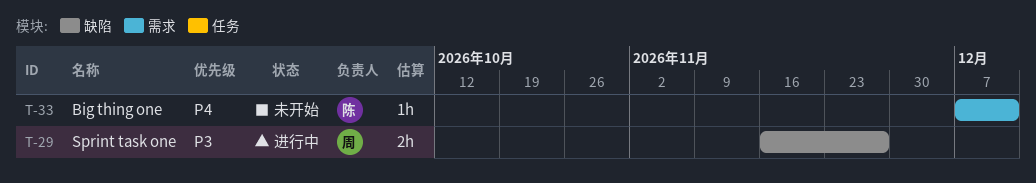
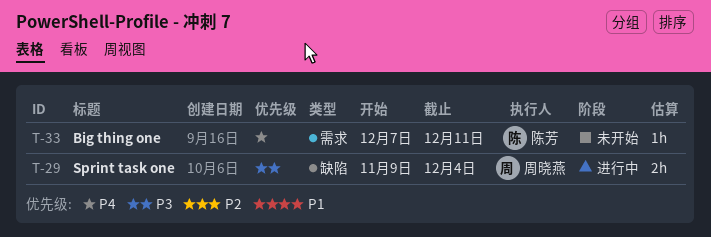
T-29, start: Nov 16 -> Nov 9
T-29, due: Nov 27 -> Dec 4

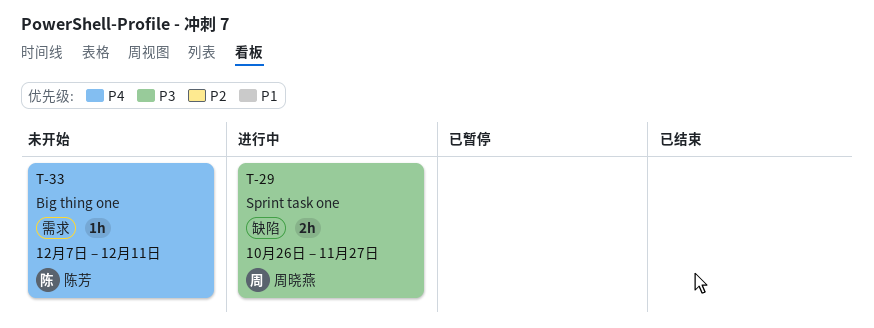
T-29, start: Nov 9 -> Oct 26
T-29, due: Dec 4 -> Nov 27

